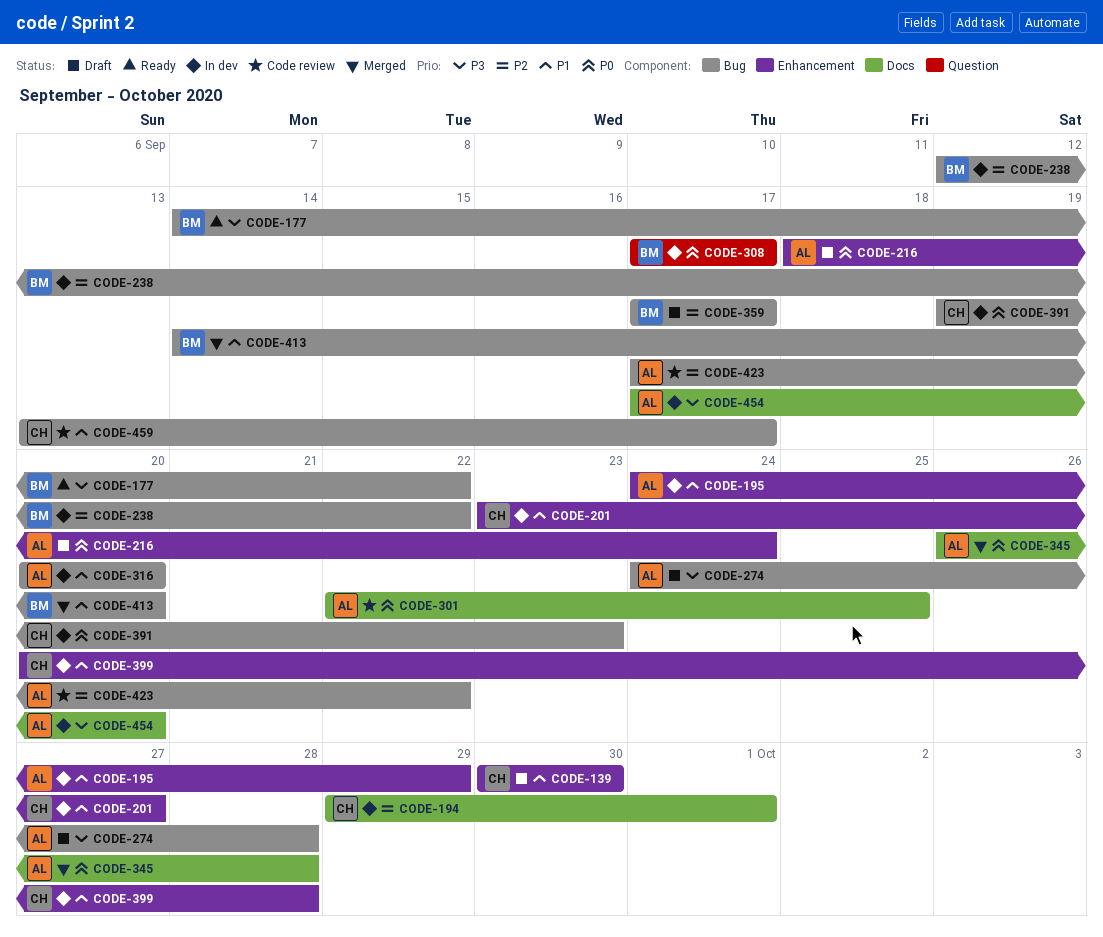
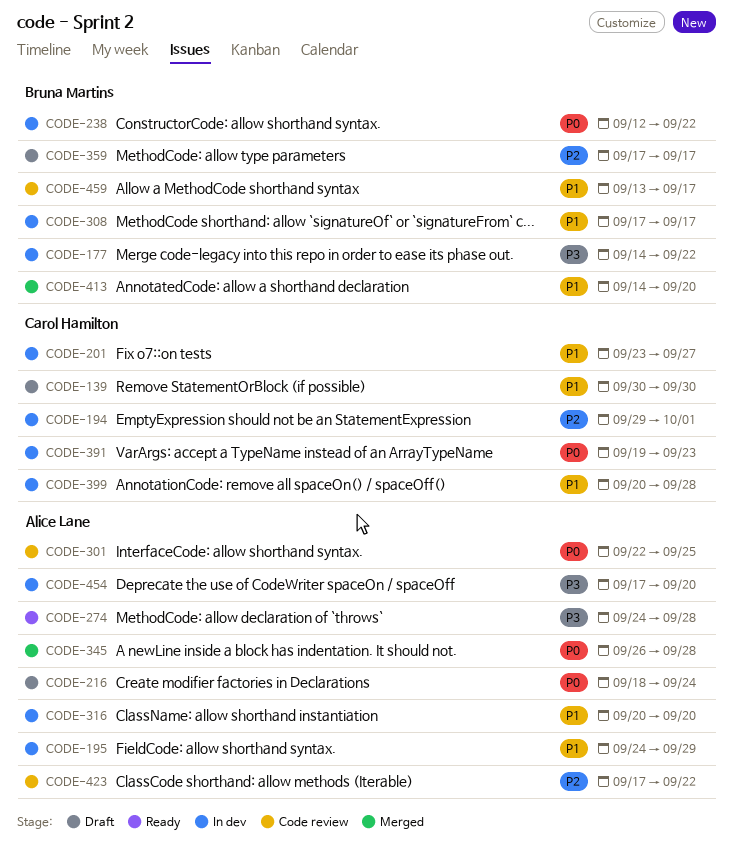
CODE-177, status: Ready -> In dev
CODE-238, priority: P2 -> P0
CODE-274, status: Draft -> Ready
CODE-308, priority: P0 -> P1
CODE-459, owner: Carol Hamilton -> Bruna Martins

